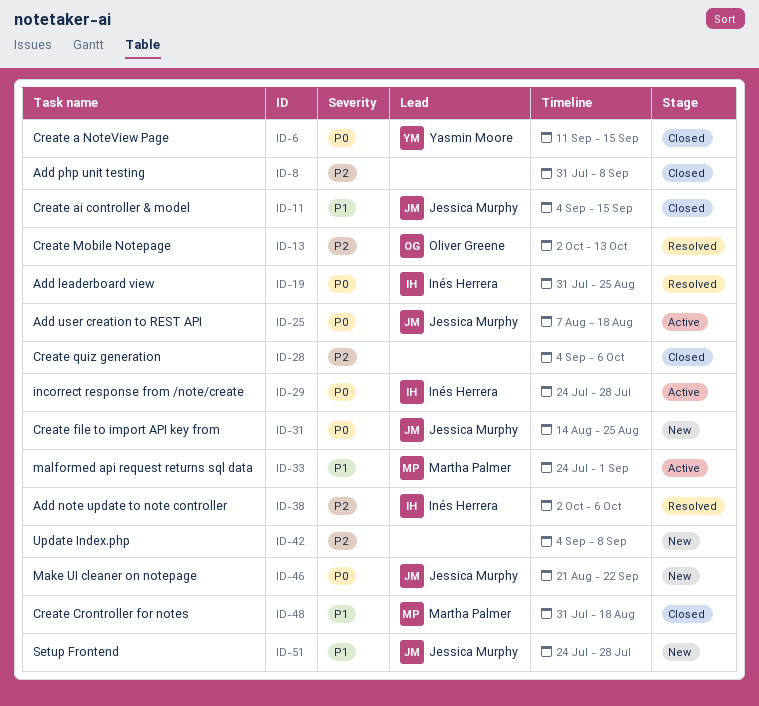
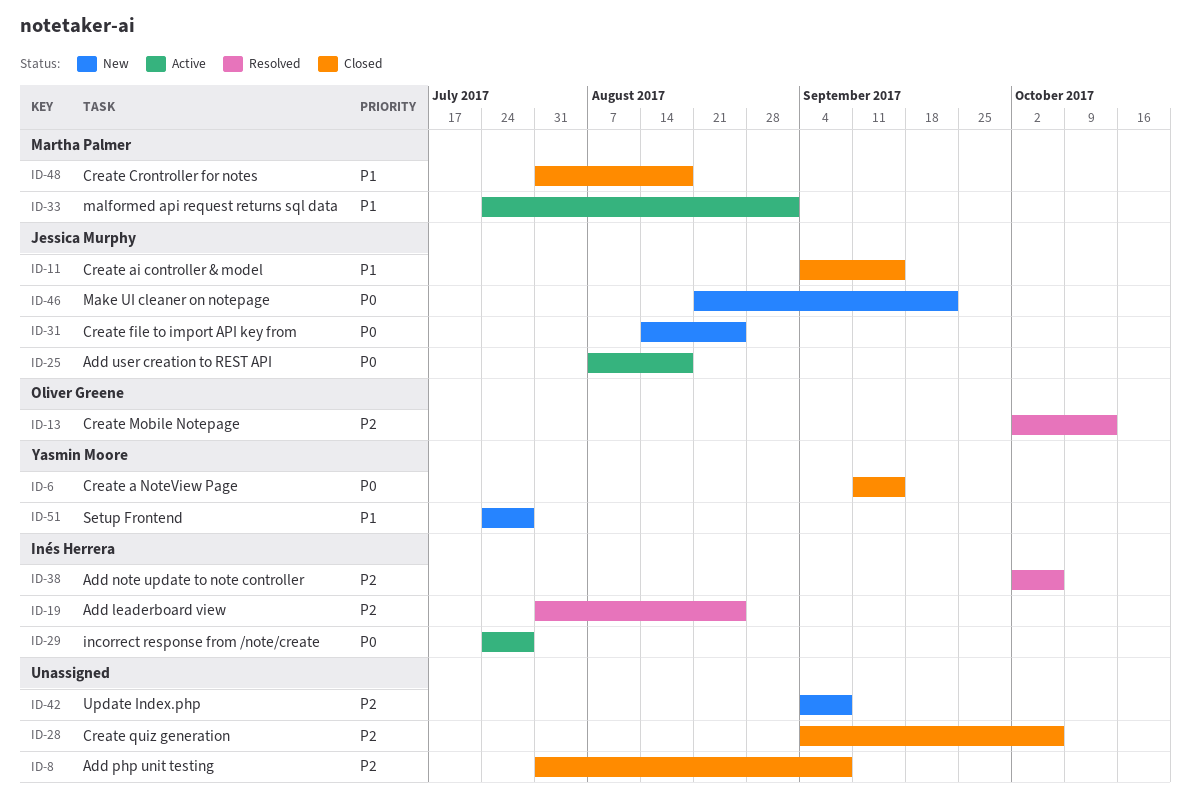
ID-19, priority: P0 -> P2
ID-51, owner: Jessica Murphy -> Yasmin Moore

